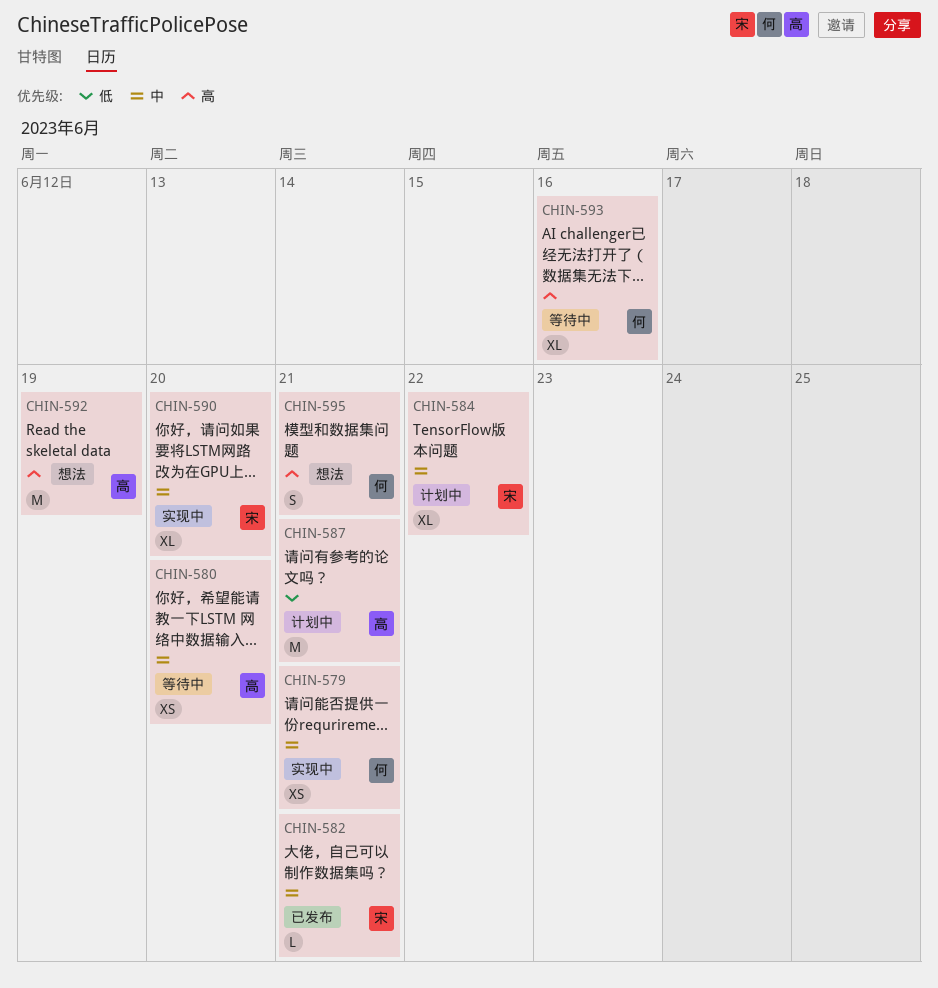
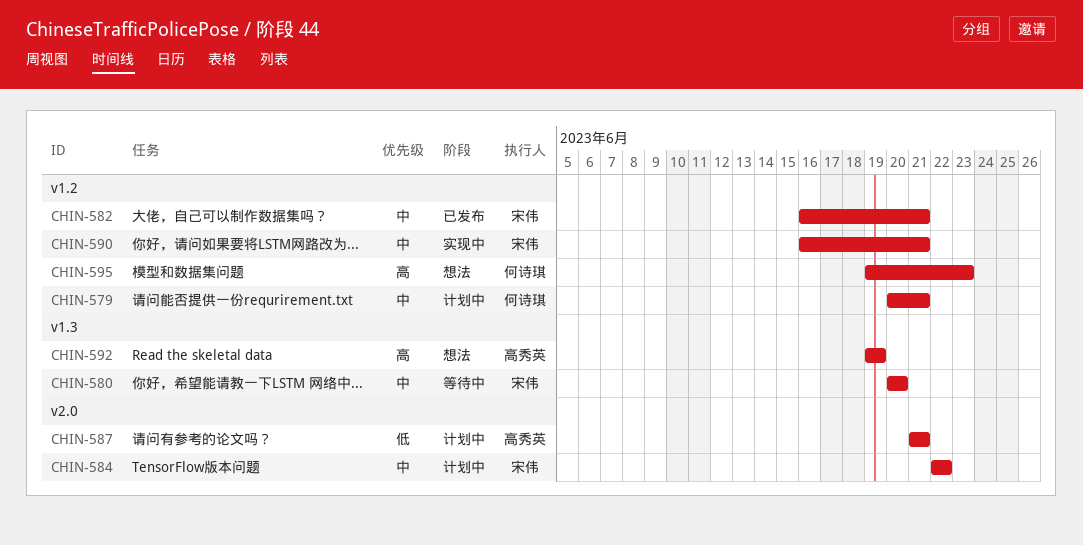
CHIN-579, status: 实现中 -> 计划中
CHIN-580, owner: 高秀英 -> 宋伟
CHIN-590, due: Jun 20 -> Jun 21
CHIN-593: present -> none
CHIN-595, due: Jun 21 -> Jun 23

